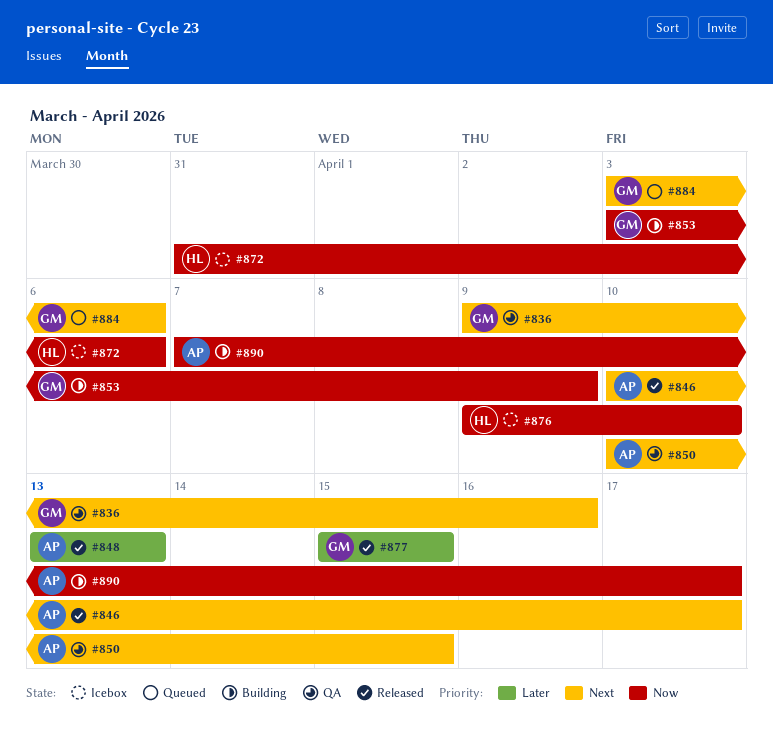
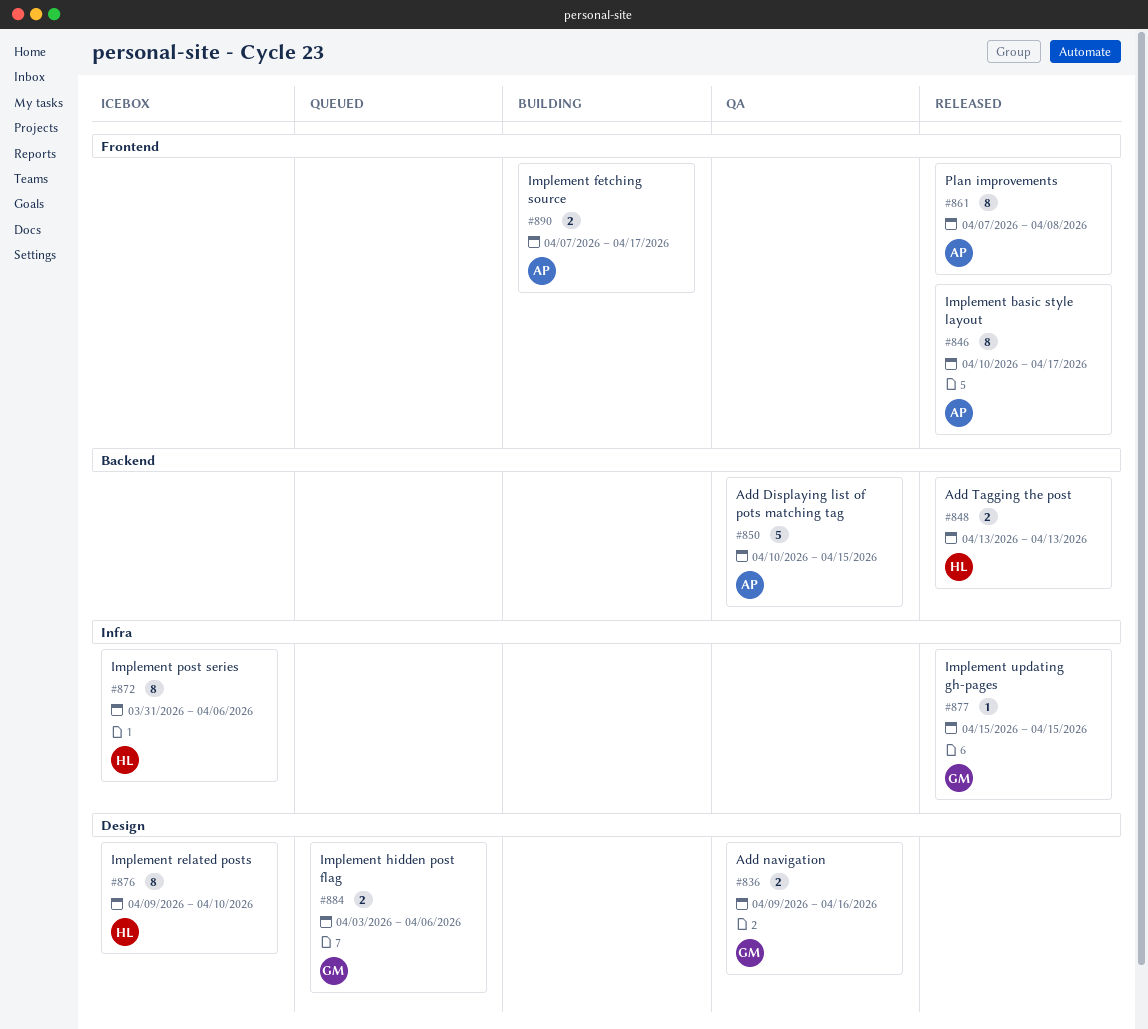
#848, owner: AP -> HL
#853: present -> none
#861: none -> present

